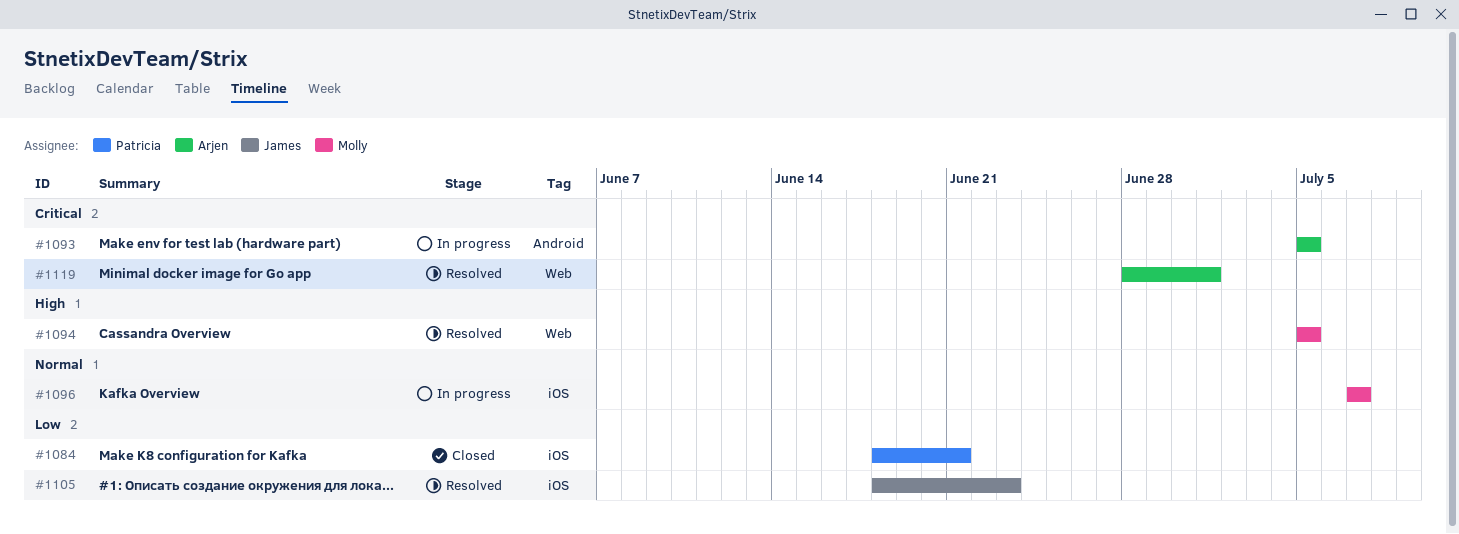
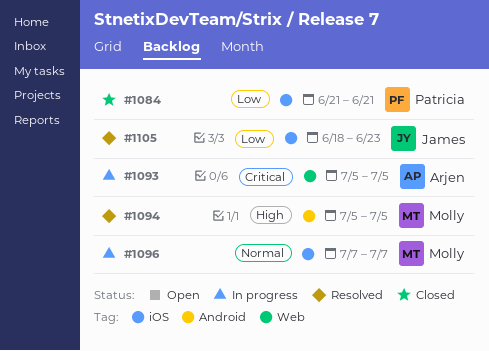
#1084, start: Jun 18 -> Jun 21
#1093, label: Android -> Web
#1094, label: Web -> Android
#1119: present -> none

